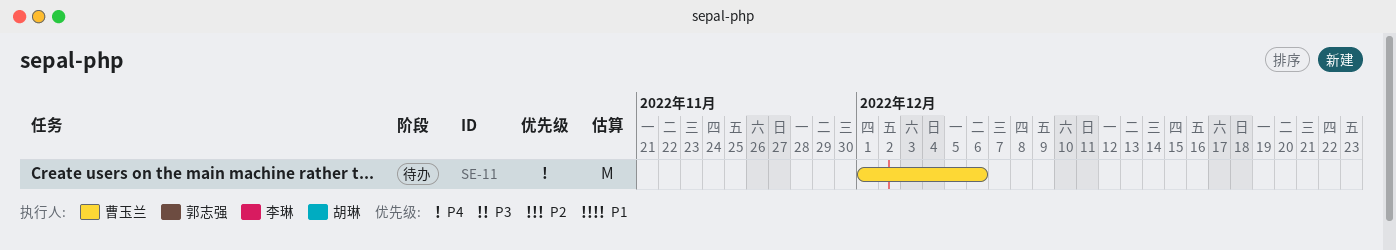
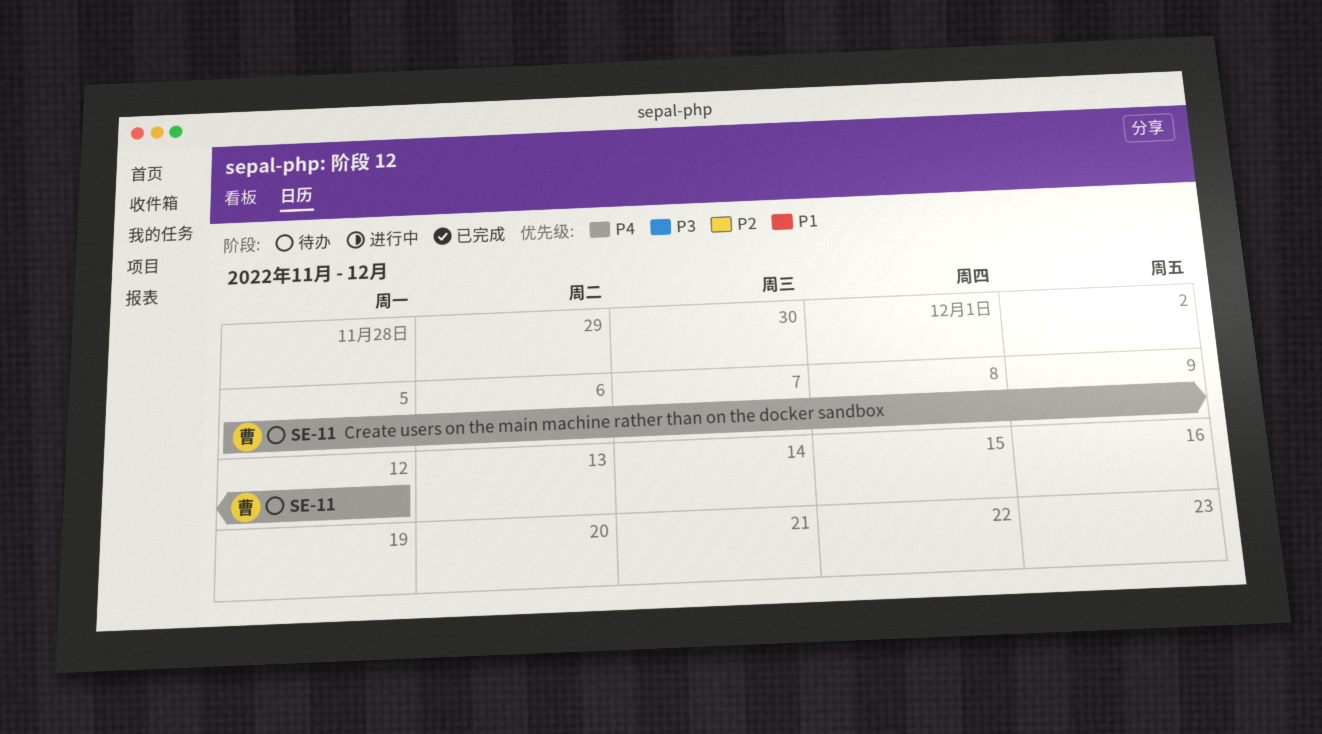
SE-11, start: Dec 1 -> Dec 5
SE-11, due: Dec 6 -> Dec 12

